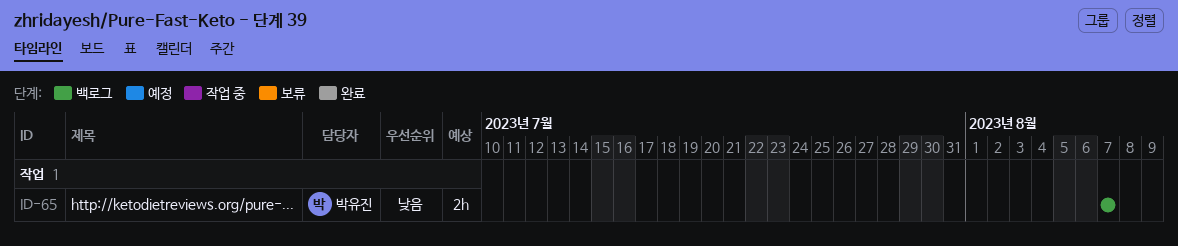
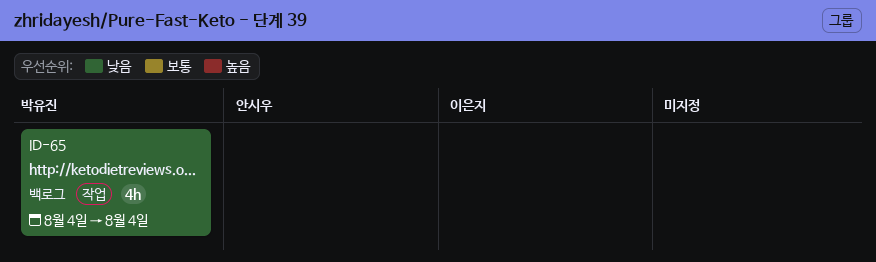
ID-65, estimate: 2h -> 4h
ID-65, start: Aug 7 -> Aug 4
ID-65, due: Aug 7 -> Aug 4

